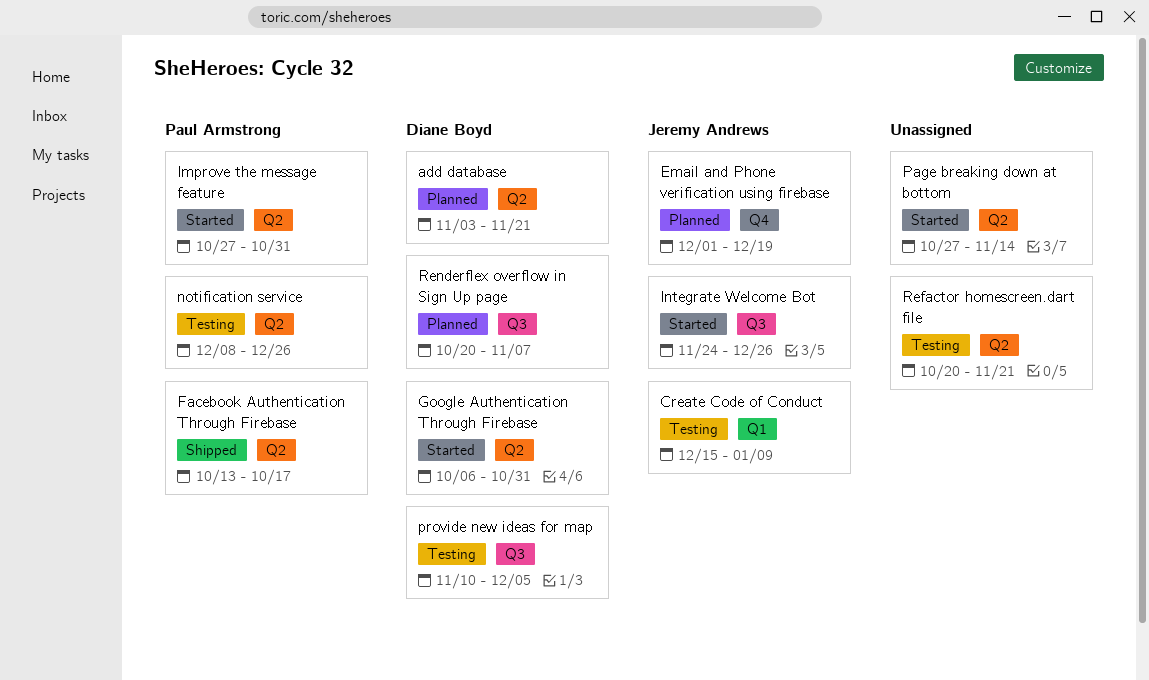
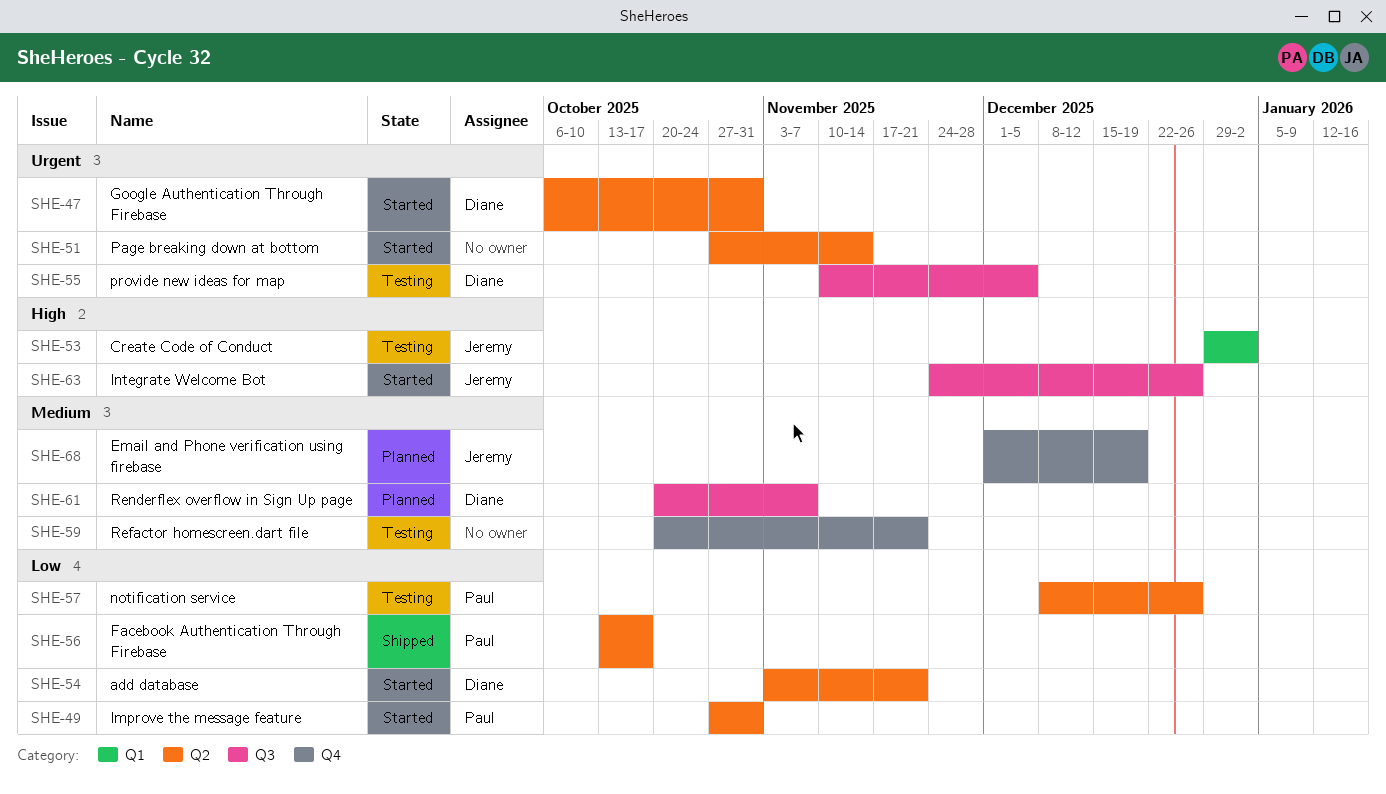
add database, status: Planned -> Started
Create Code of Conduct, start: Dec 15 -> Dec 29
Create Code of Conduct, due: Jan 9 -> Jan 2
Refactor homescreen.dart file, label: Q2 -> Q4

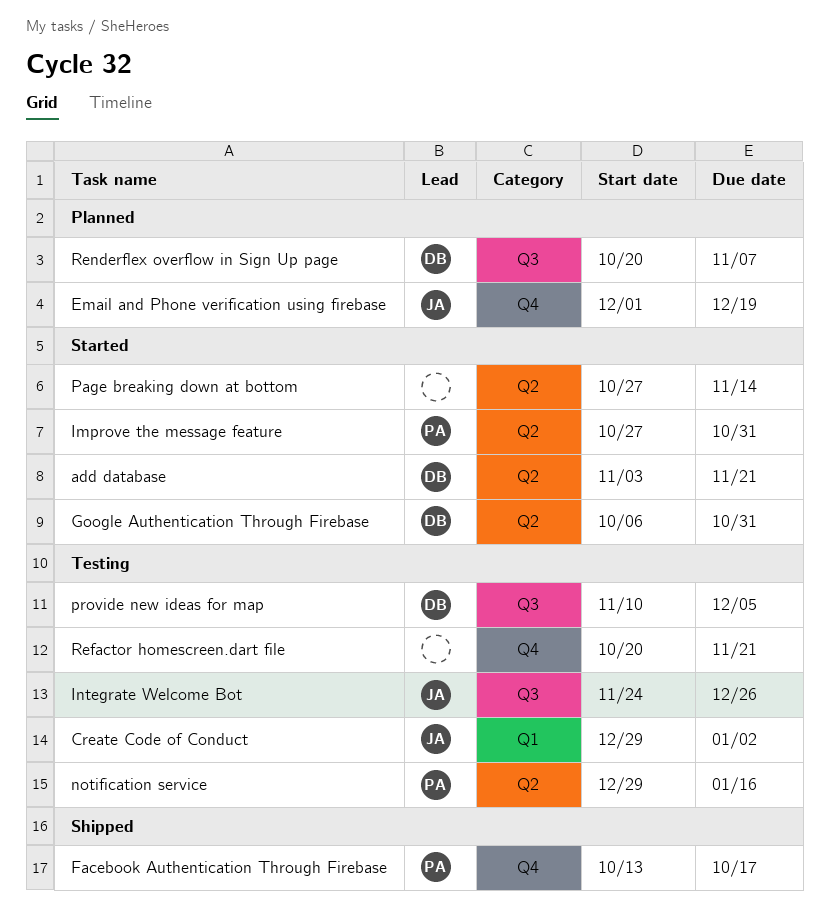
Facebook Authentication Through Firebase, label: Q2 -> Q4
Integrate Welcome Bot, status: Started -> Testing
notification service, start: Dec 8 -> Dec 29
notification service, due: Dec 26 -> Jan 16

